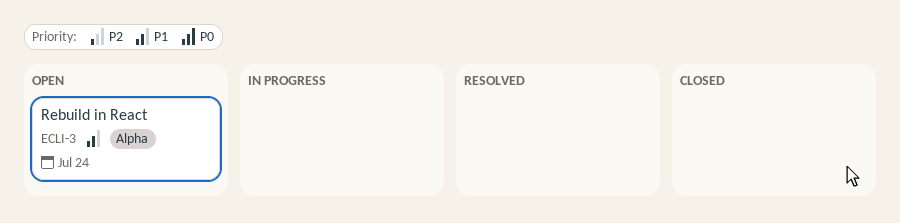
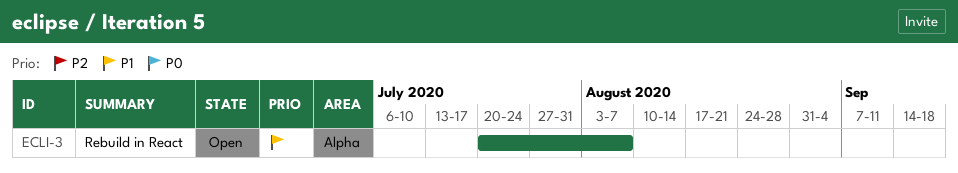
ECLI-3, due: Jul 24 -> Aug 7

